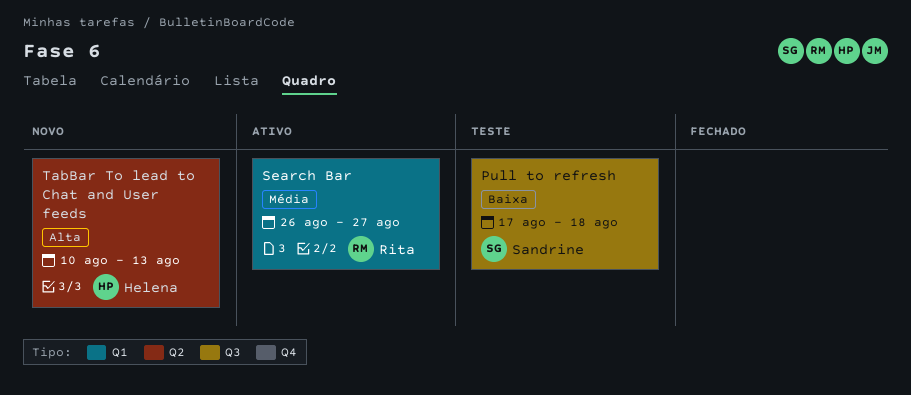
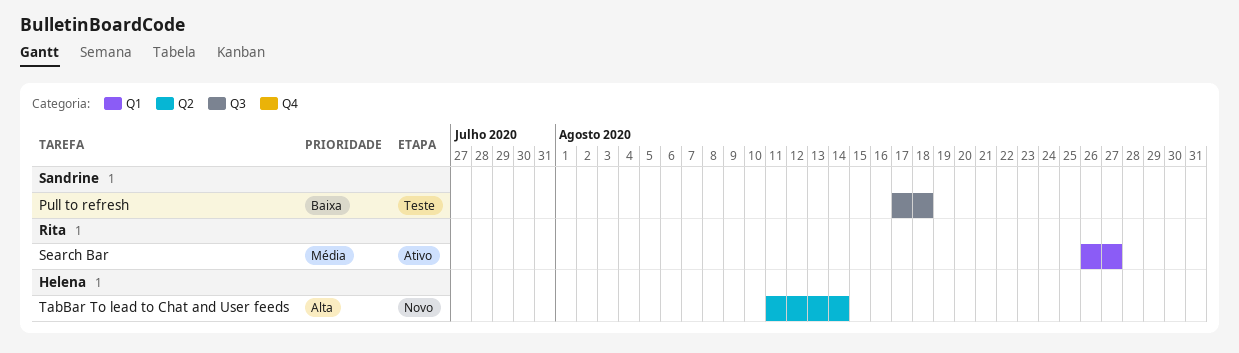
TabBar To lead to Chat and User feeds, start: Aug 10 -> Aug 11
TabBar To lead to Chat and User feeds, due: Aug 13 -> Aug 14

